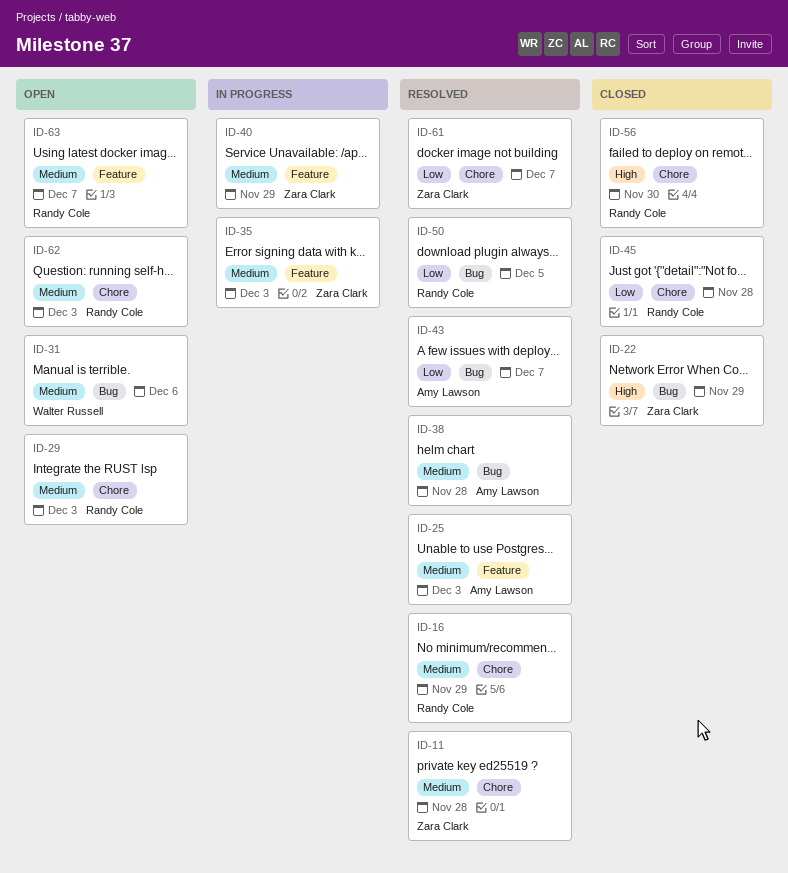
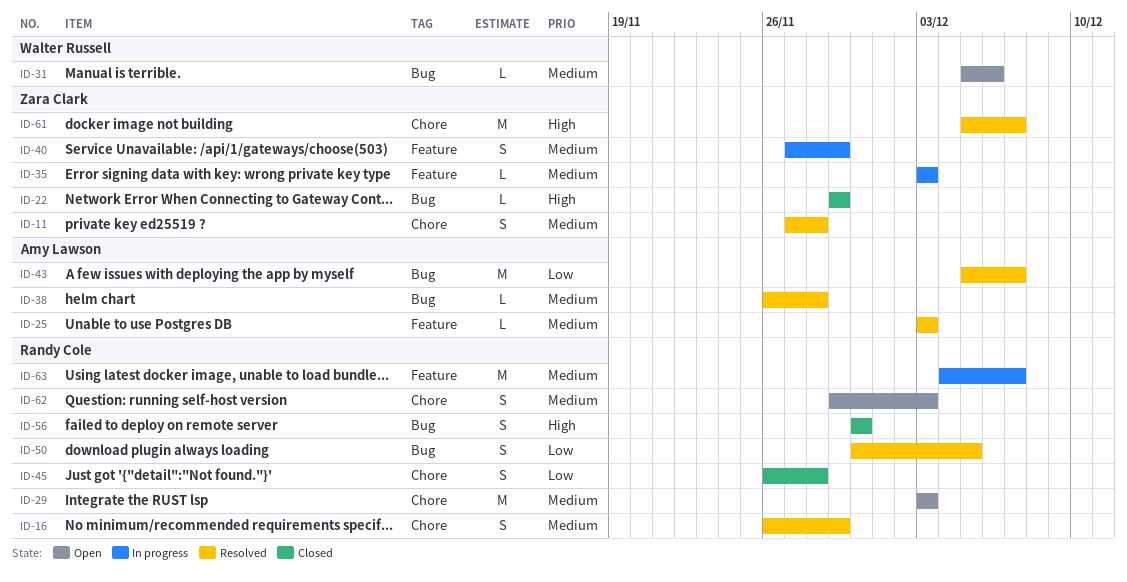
ID-56, label: Chore -> Bug
ID-61, priority: Low -> High
ID-63, status: Open -> In progress

